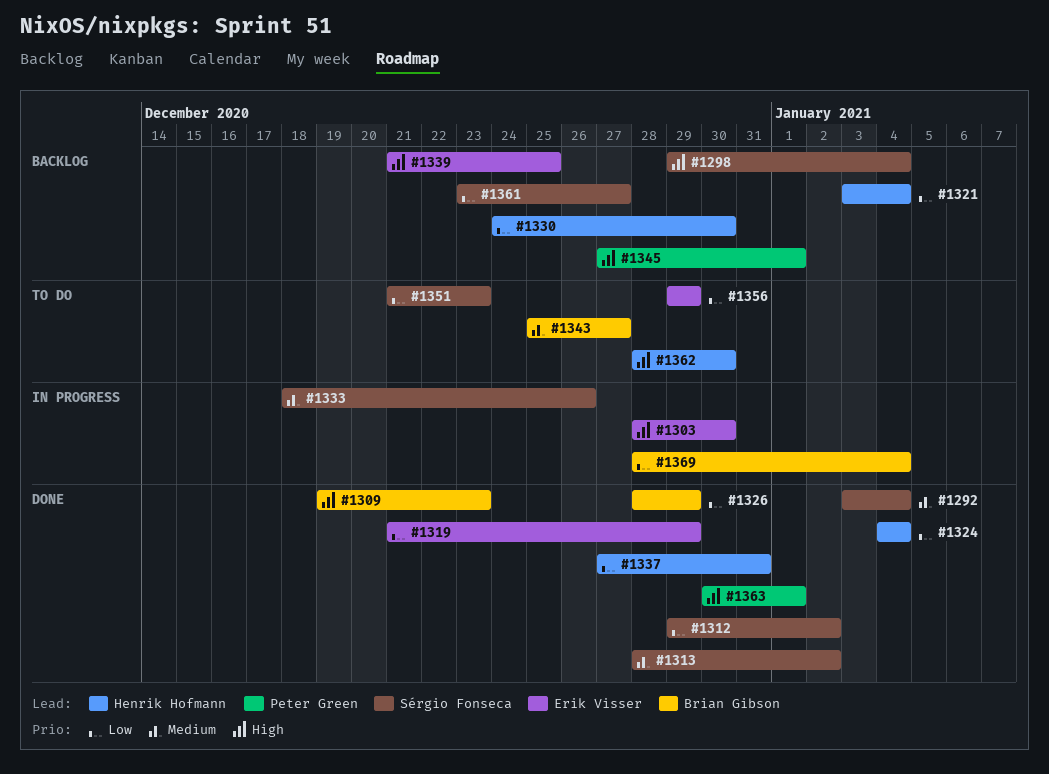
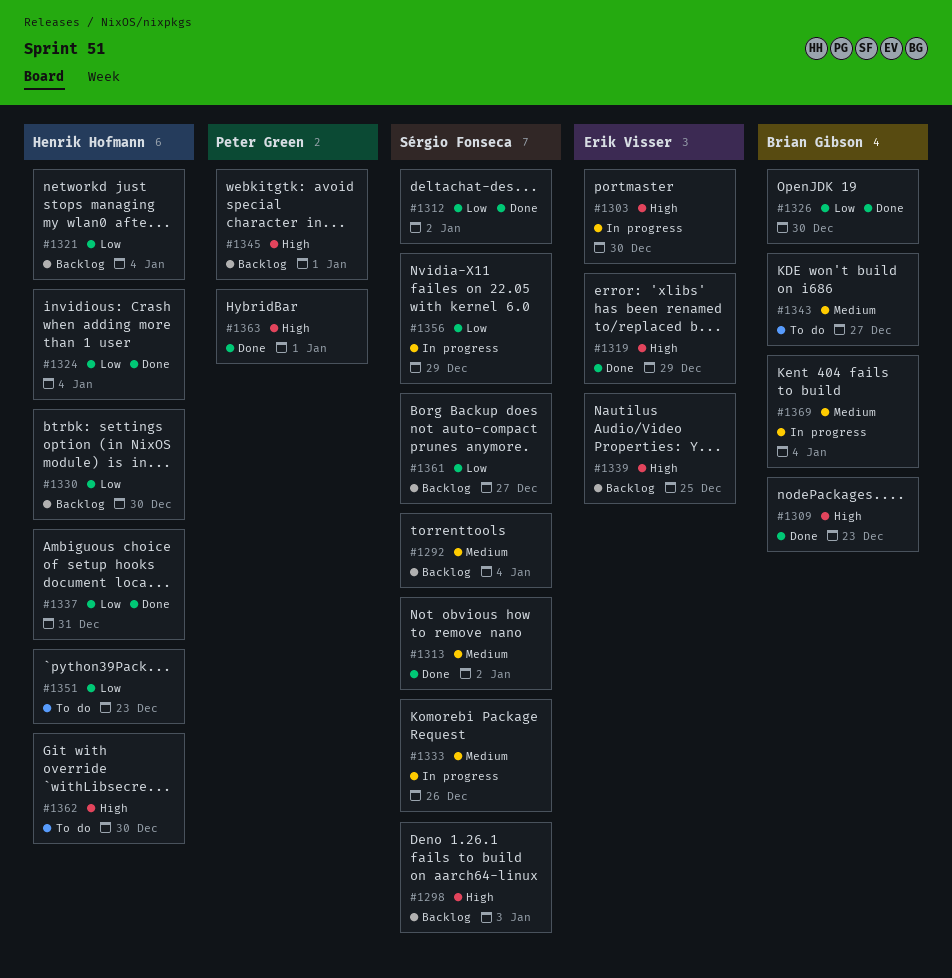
#1292, status: Done -> Backlog
#1298, due: Jan 4 -> Jan 3
#1319, priority: Low -> High
#1326, due: Dec 29 -> Dec 30
#1351, owner: Sérgio Fonseca -> Henrik Hofmann
#1356, status: To do -> In progress
#1356, owner: Erik Visser -> Sérgio Fonseca
#1369, priority: Low -> Medium

